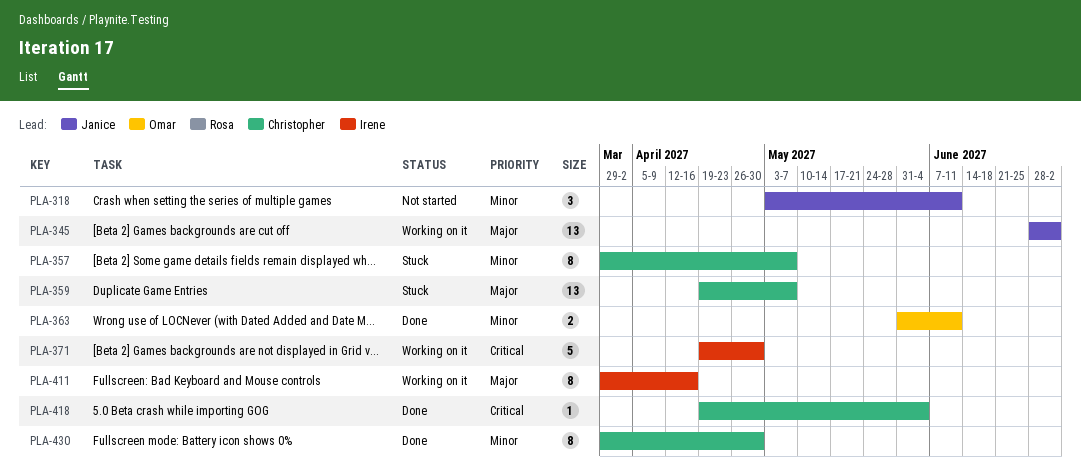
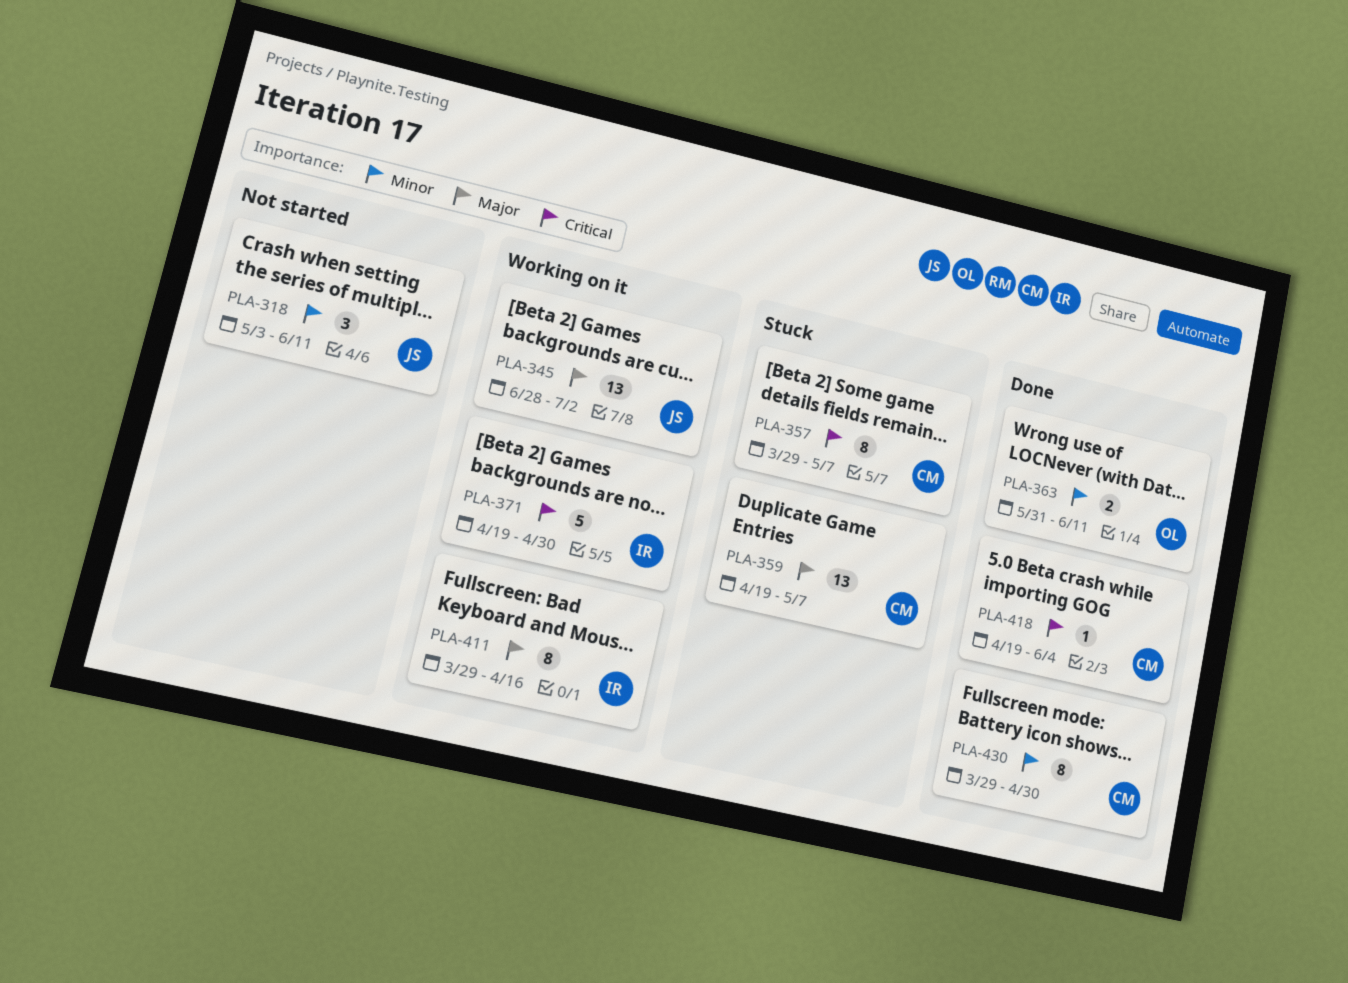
PLA-357, priority: Minor -> Critical

